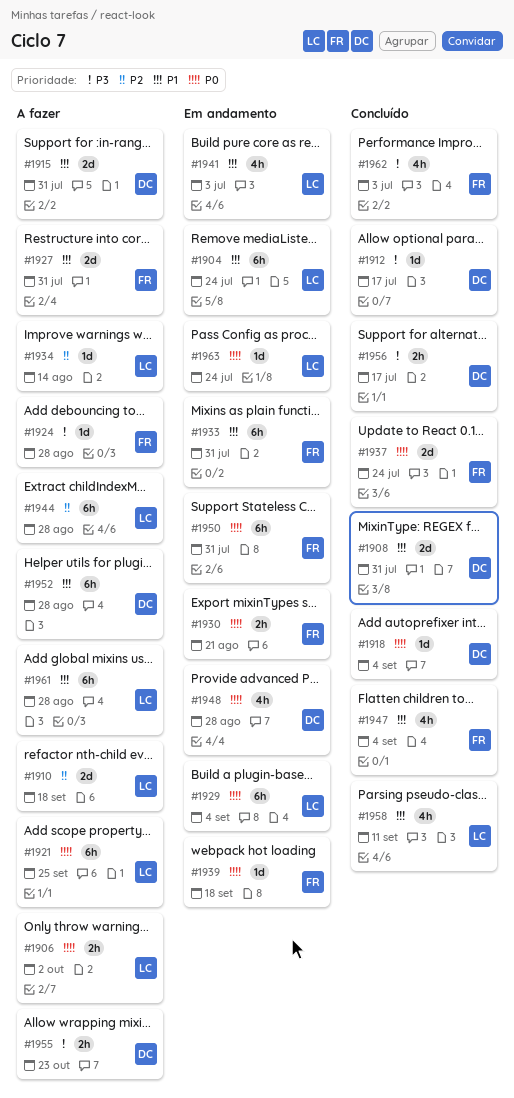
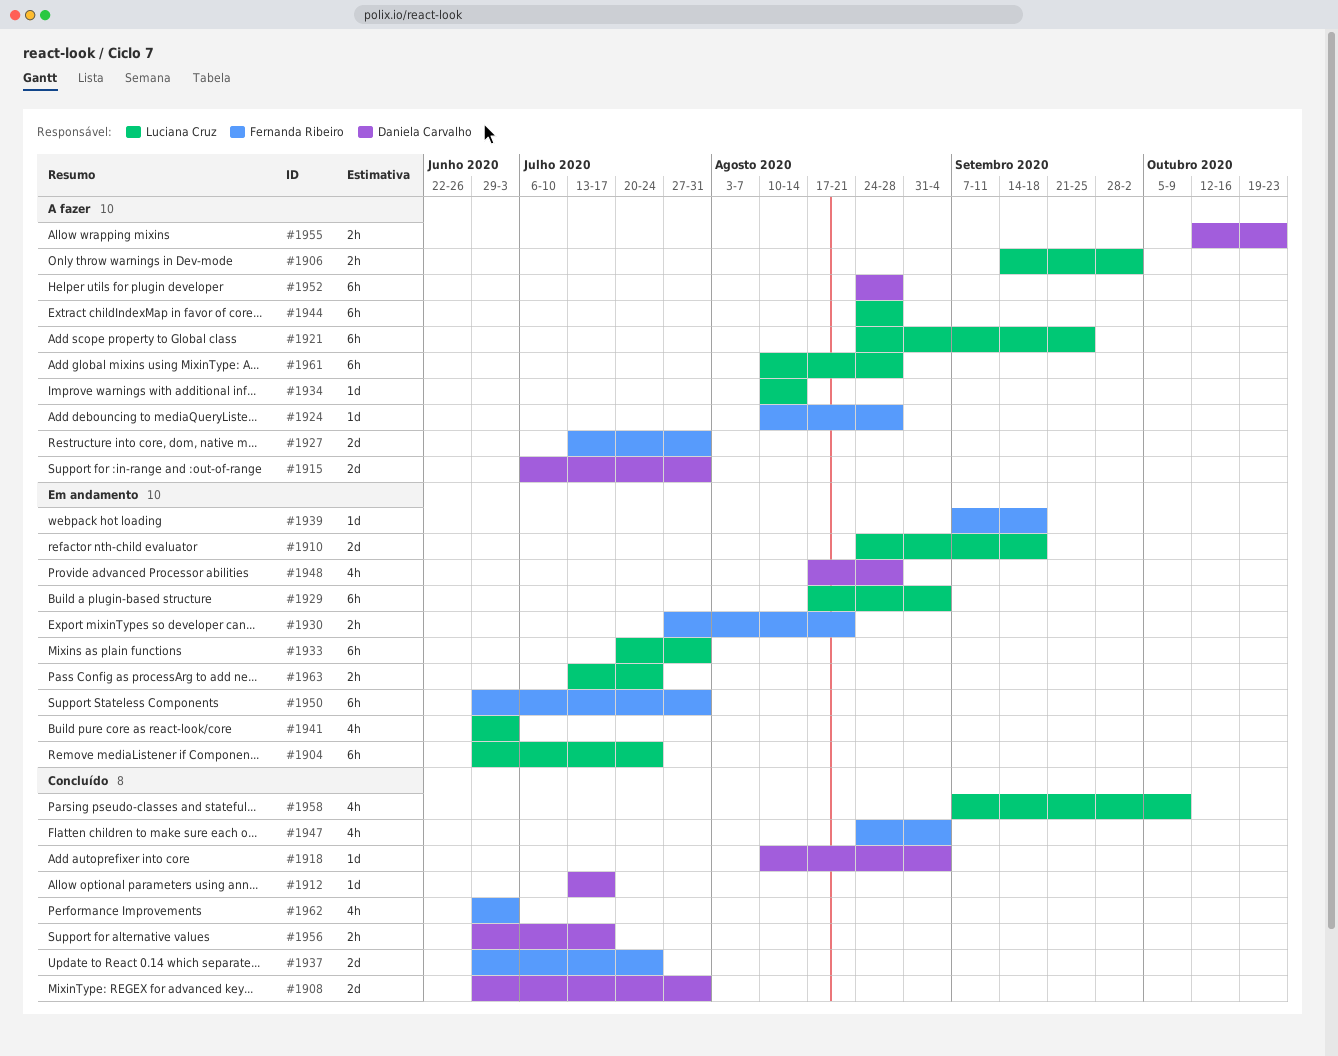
#1910, status: A fazer -> Em andamento
#1933, owner: Fernanda Ribeiro -> Luciana Cruz
#1958, due: Sep 11 -> Oct 9
#1963, estimate: 1d -> 2h

